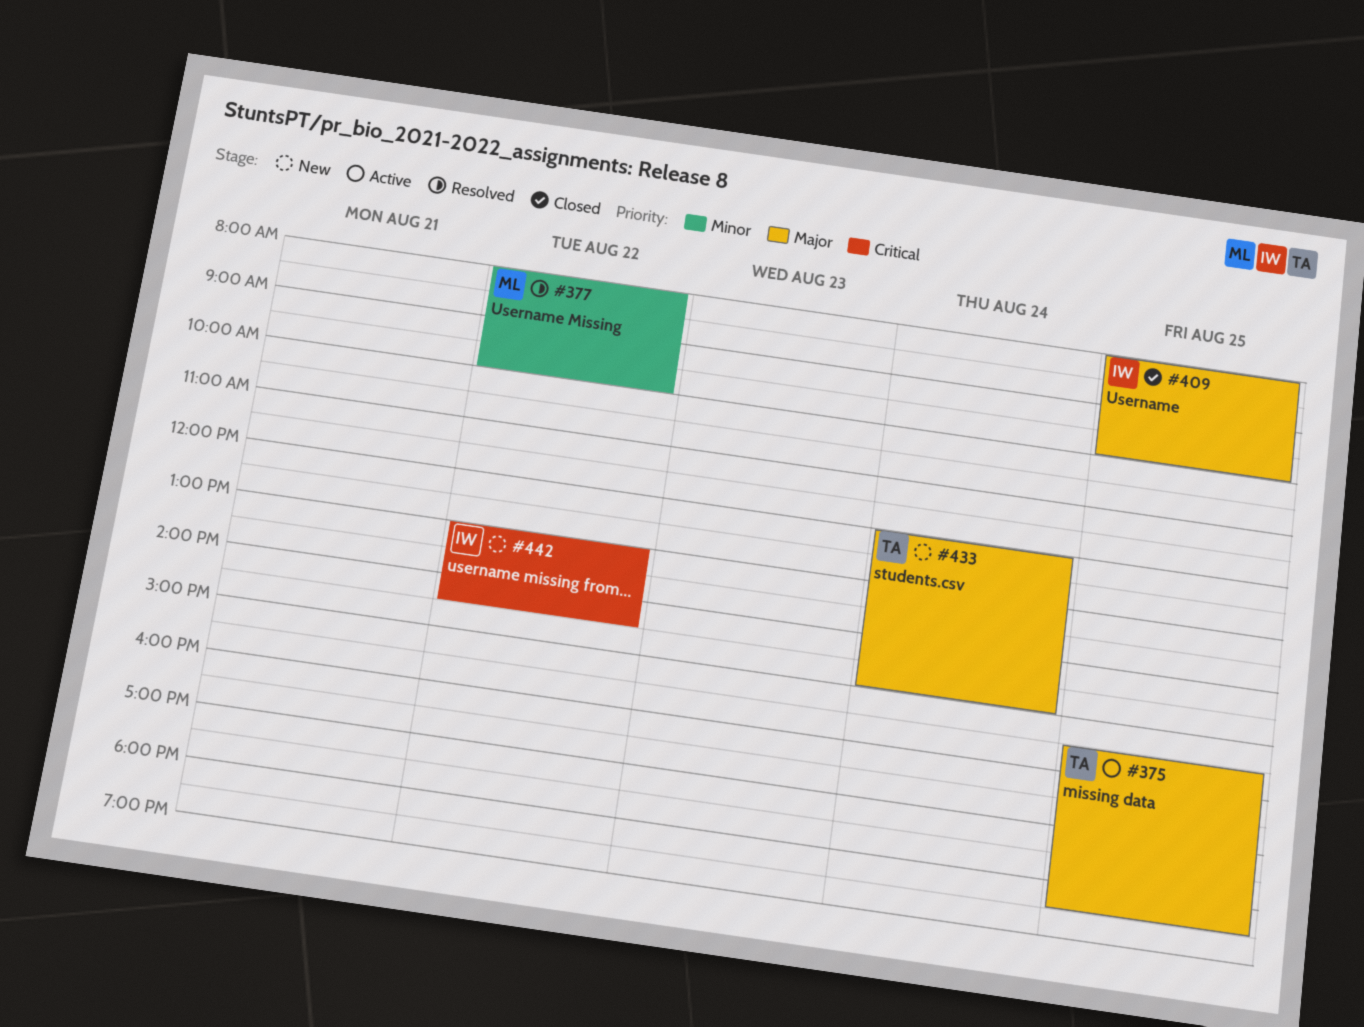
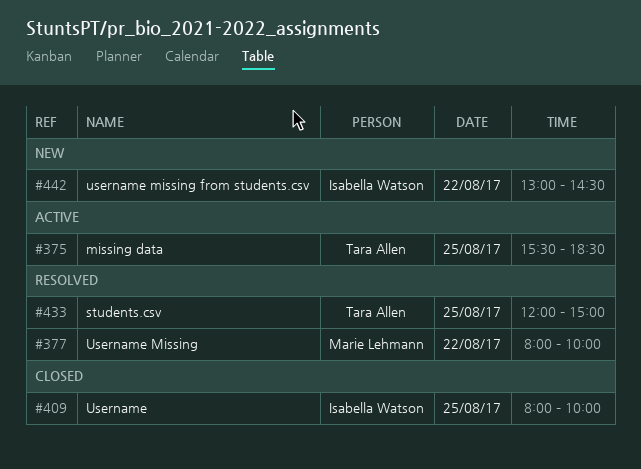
#433, status: New -> Resolved
#433, day: Aug 24 -> Aug 25

